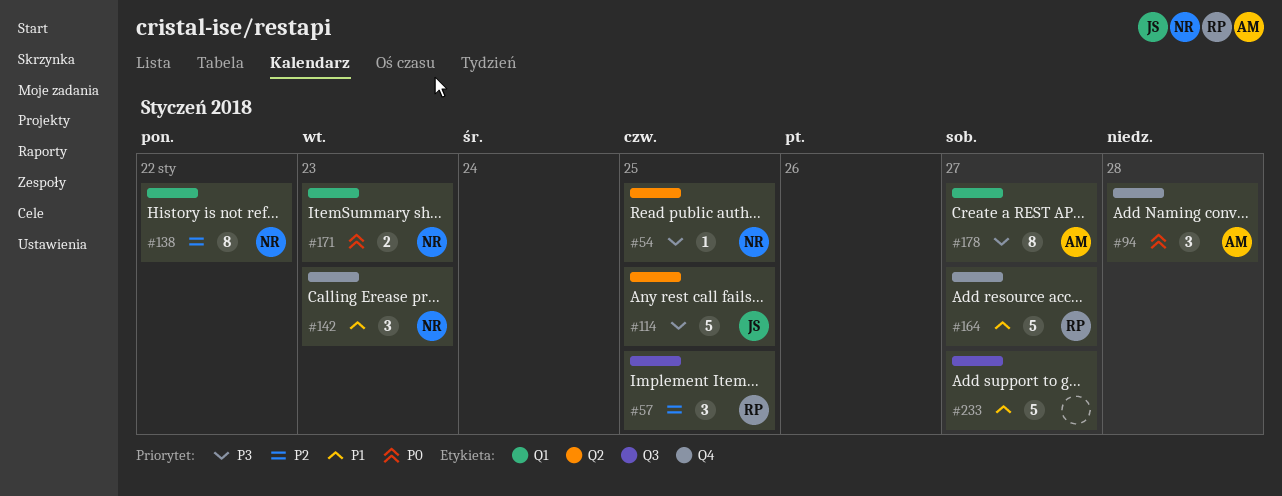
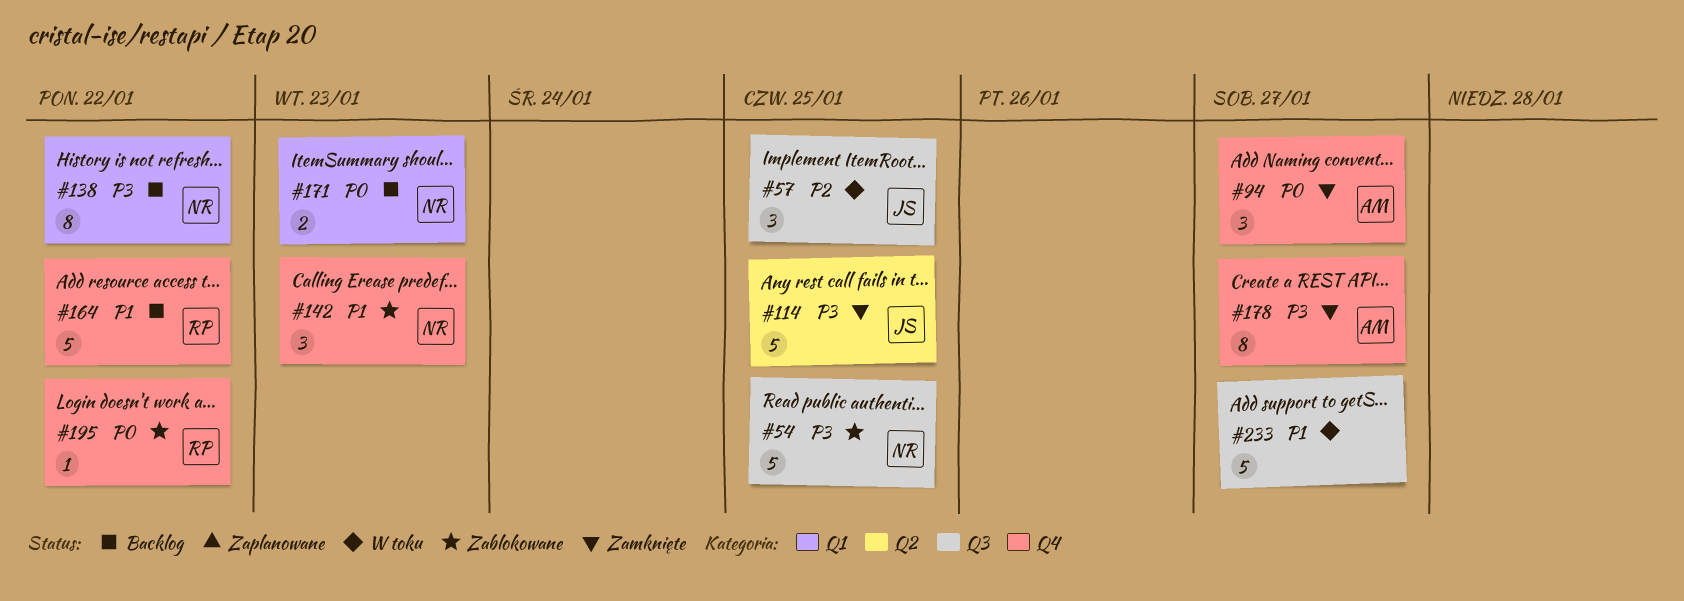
#54, label: Q2 -> Q3
#54, estimate: 1 -> 5
#57, owner: RP -> JS
#94, due: Jan 28 -> Jan 27
#138, priority: P2 -> P3
#164, due: Jan 27 -> Jan 22
#178, label: Q1 -> Q4
#195: none -> present

